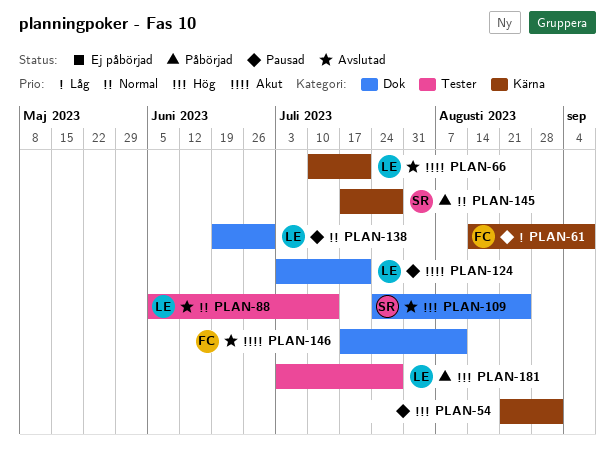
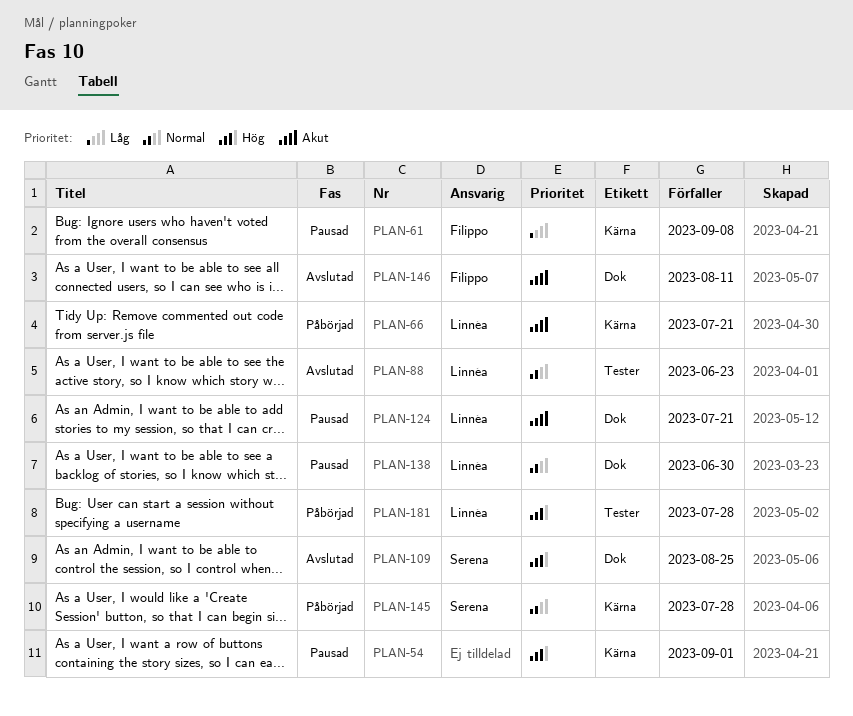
PLAN-66, status: Avslutad -> Påbörjad
PLAN-88, due: Jul 14 -> Jun 23

